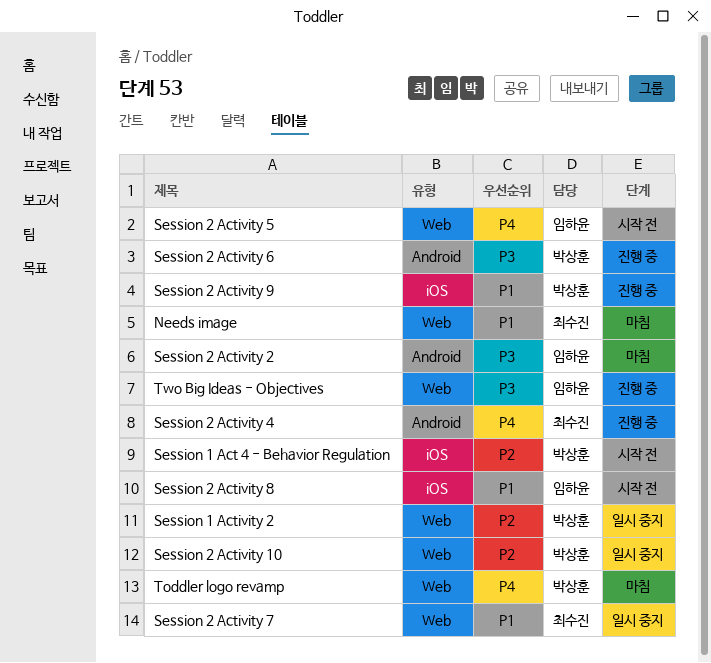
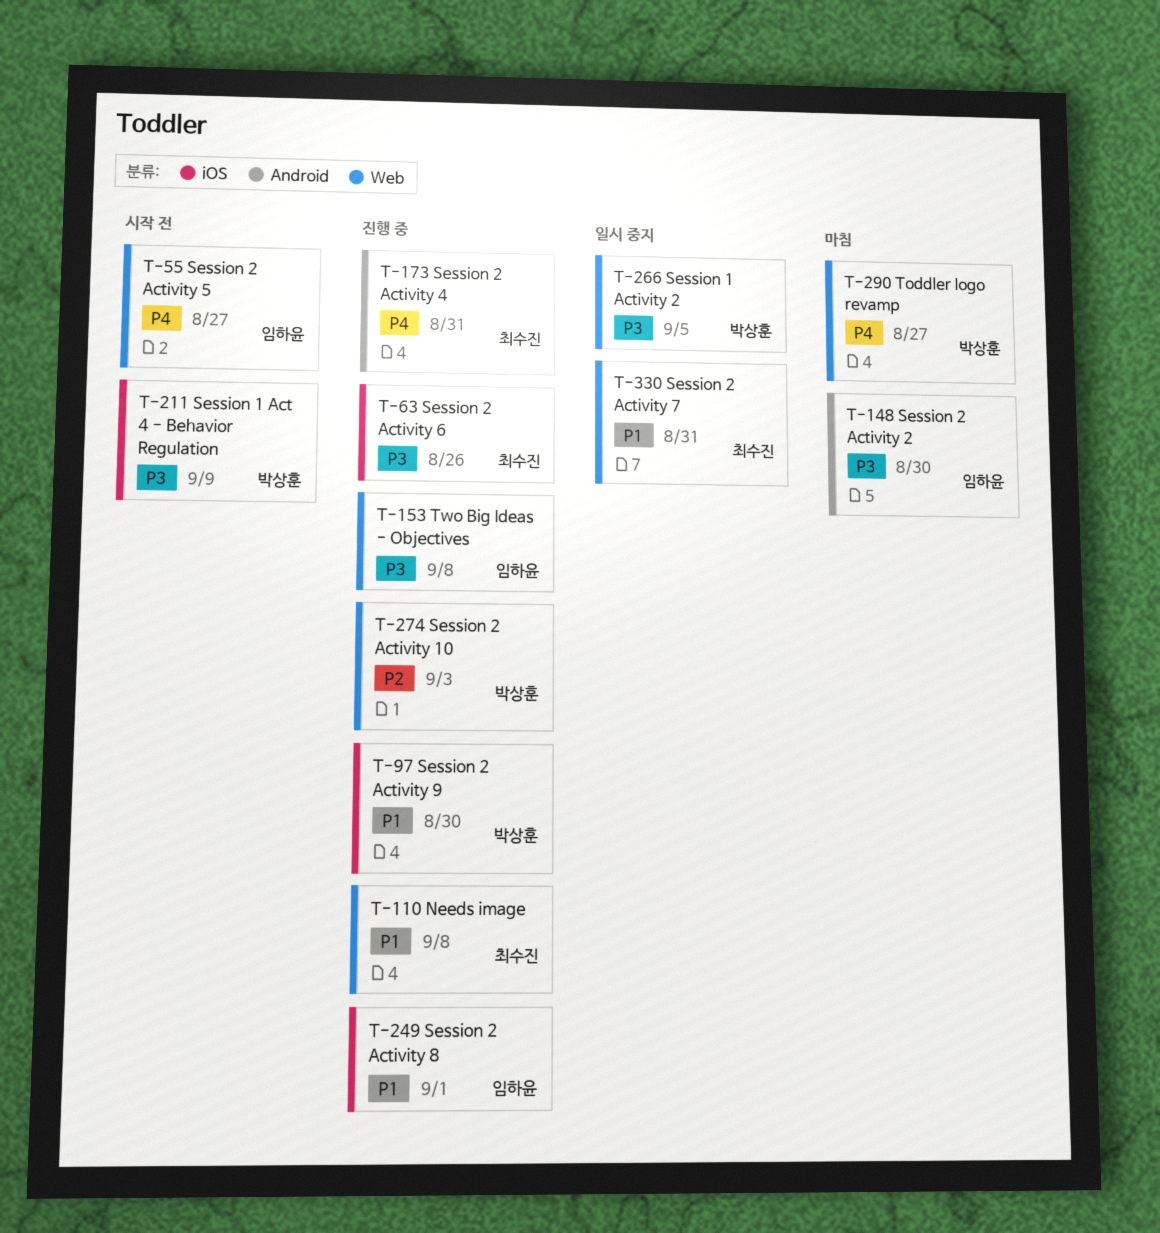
Needs image, status: 마침 -> 진행 중
Session 1 Act 4 - Behavior Regulation, priority: P2 -> P3
Session 1 Activity 2, priority: P2 -> P3
Session 2 Activity 10, status: 일시 중지 -> 진행 중
Session 2 Activity 6, owner: 박상훈 -> 최수진
Session 2 Activity 6, label: Android -> iOS
Session 2 Activity 8, status: 시작 전 -> 진행 중

